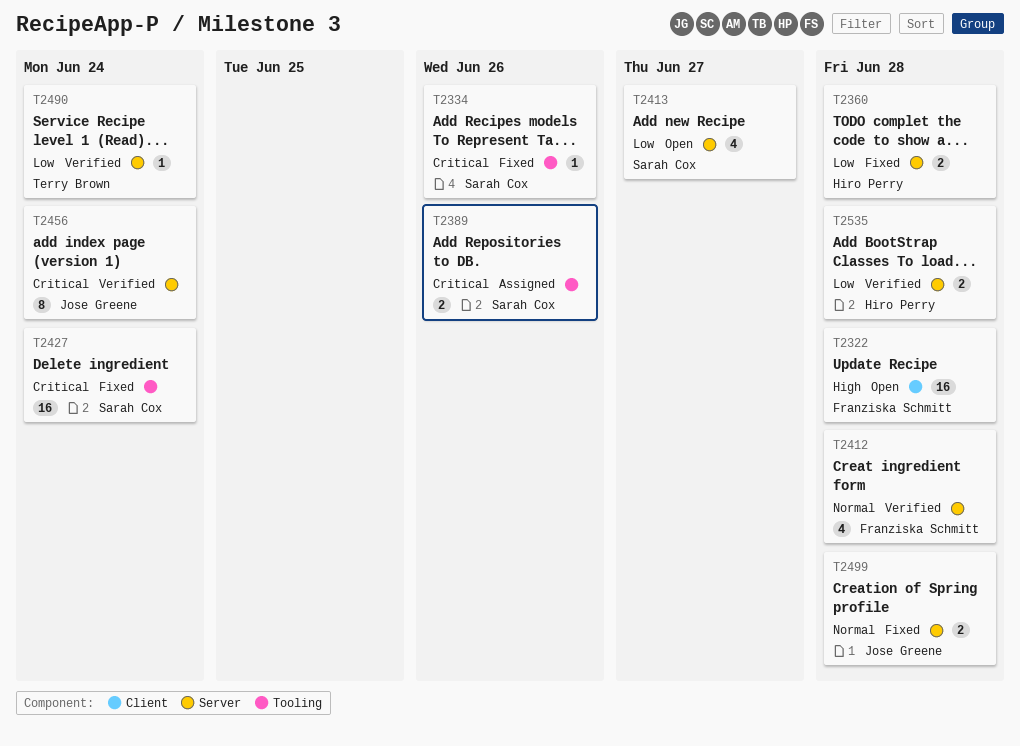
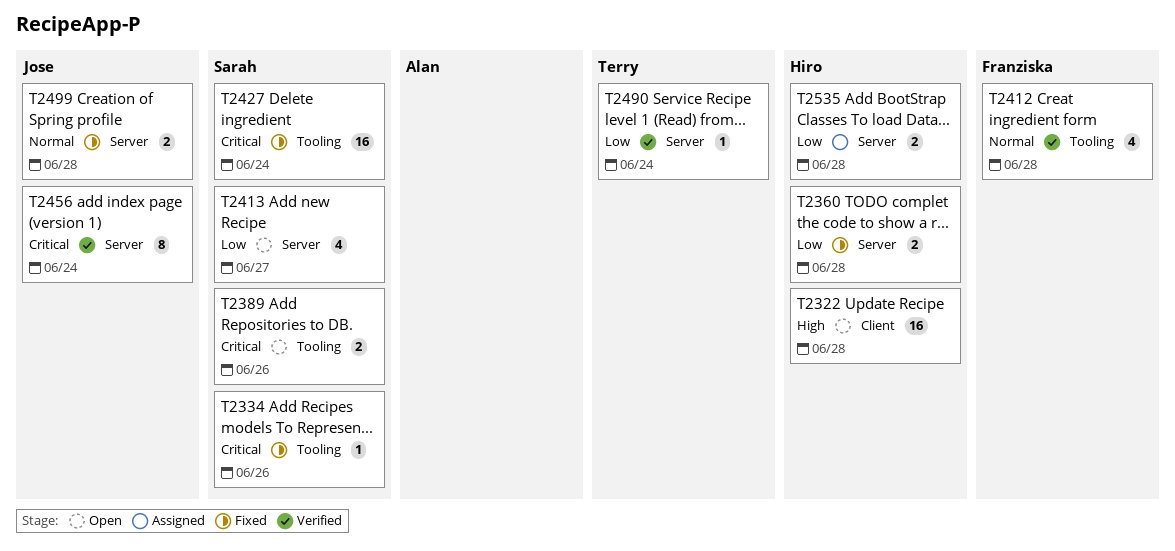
T2322, owner: Franziska Schmitt -> Hiro Perry
T2389, status: Assigned -> Open
T2412, label: Server -> Tooling
T2535, status: Verified -> Assigned

